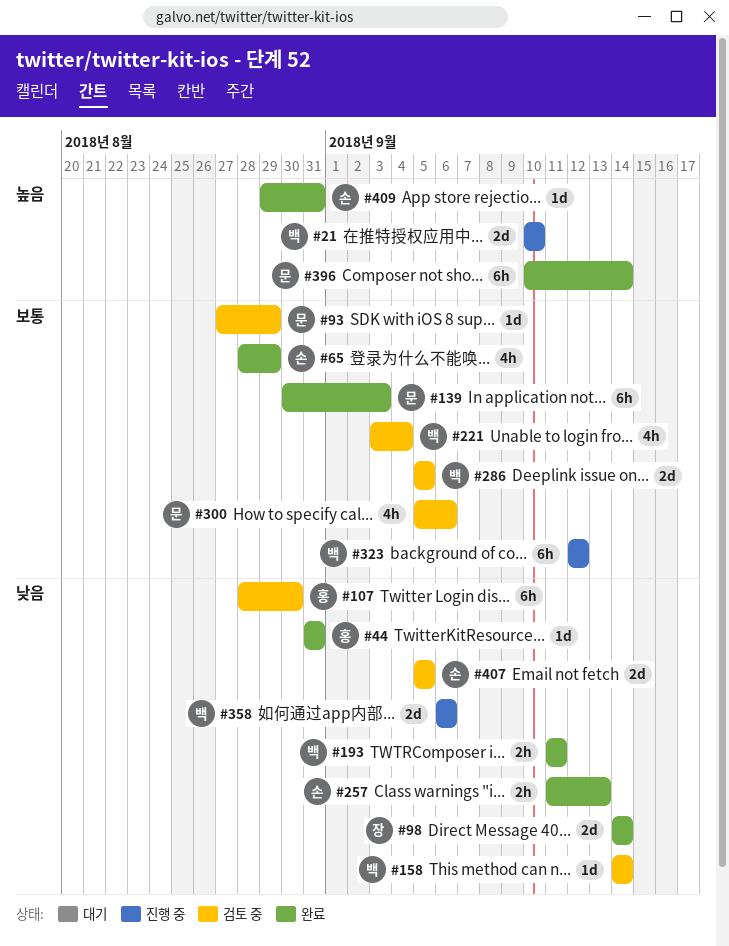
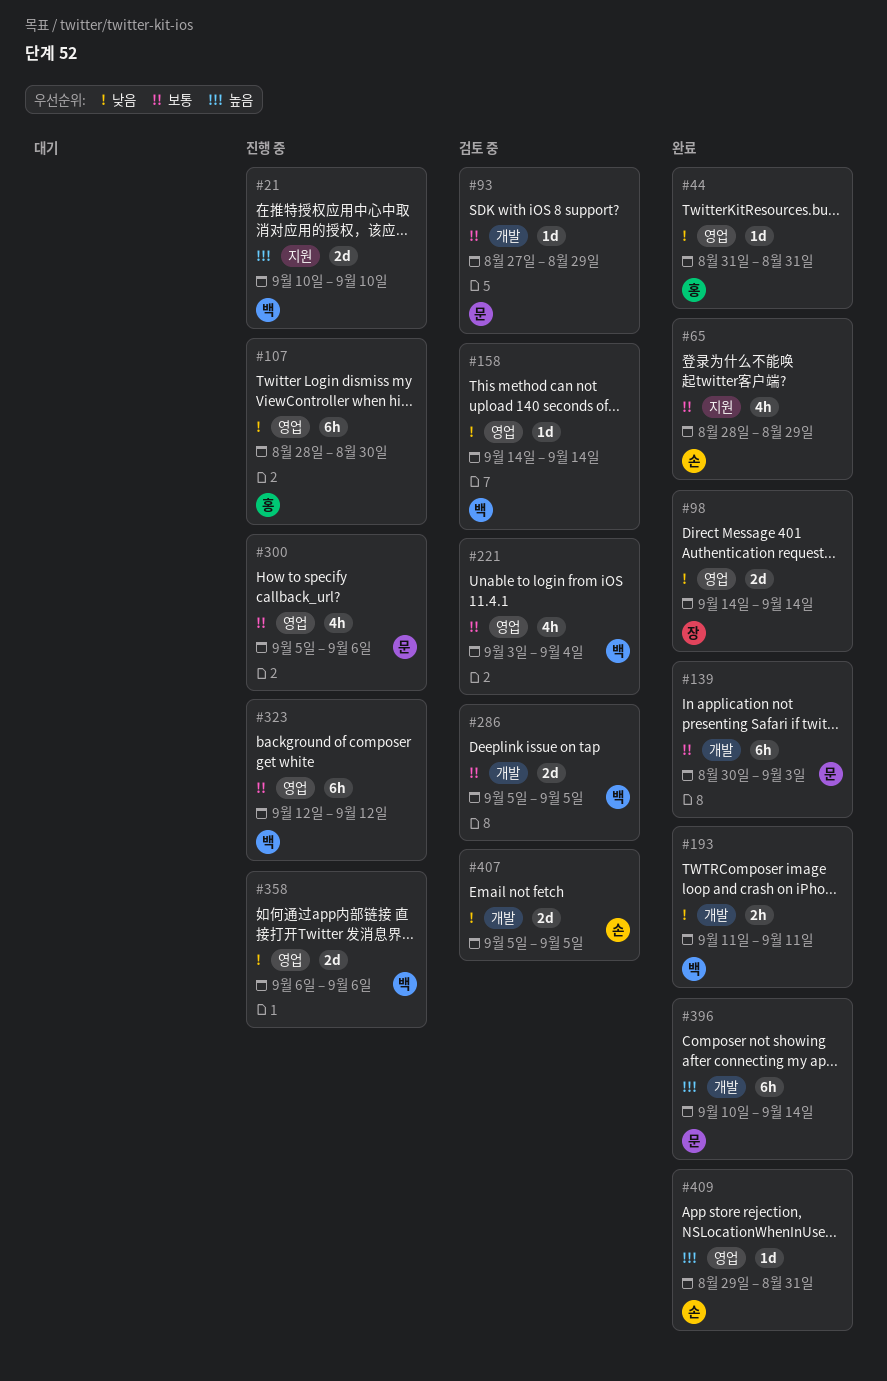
#107, status: 검토 중 -> 진행 중
#257: present -> none
#300, status: 검토 중 -> 진행 중

